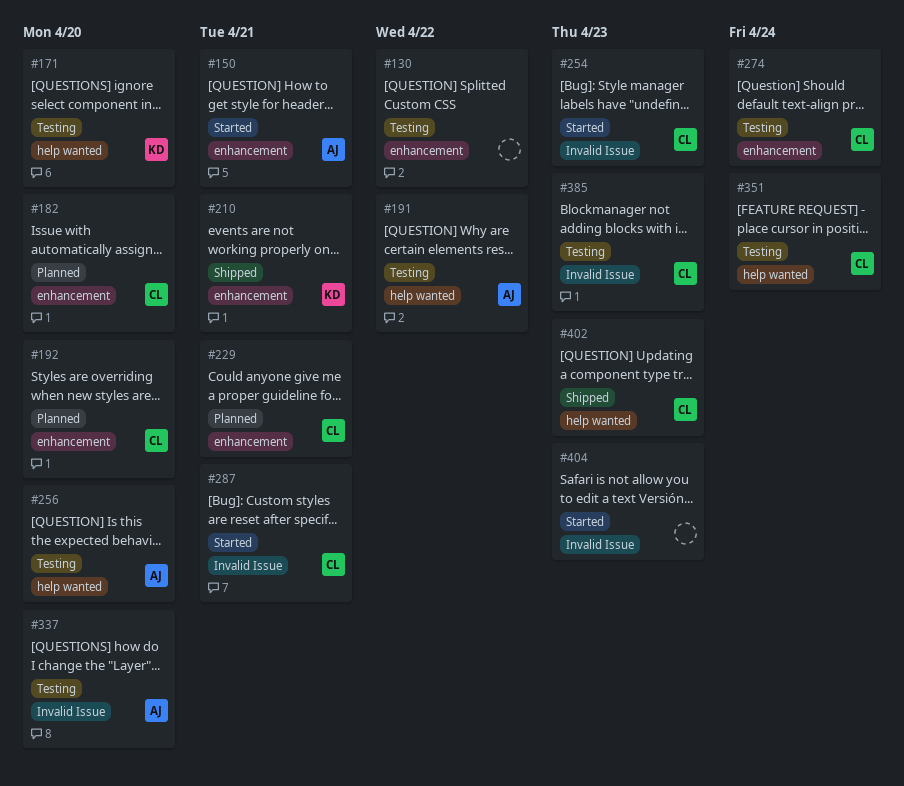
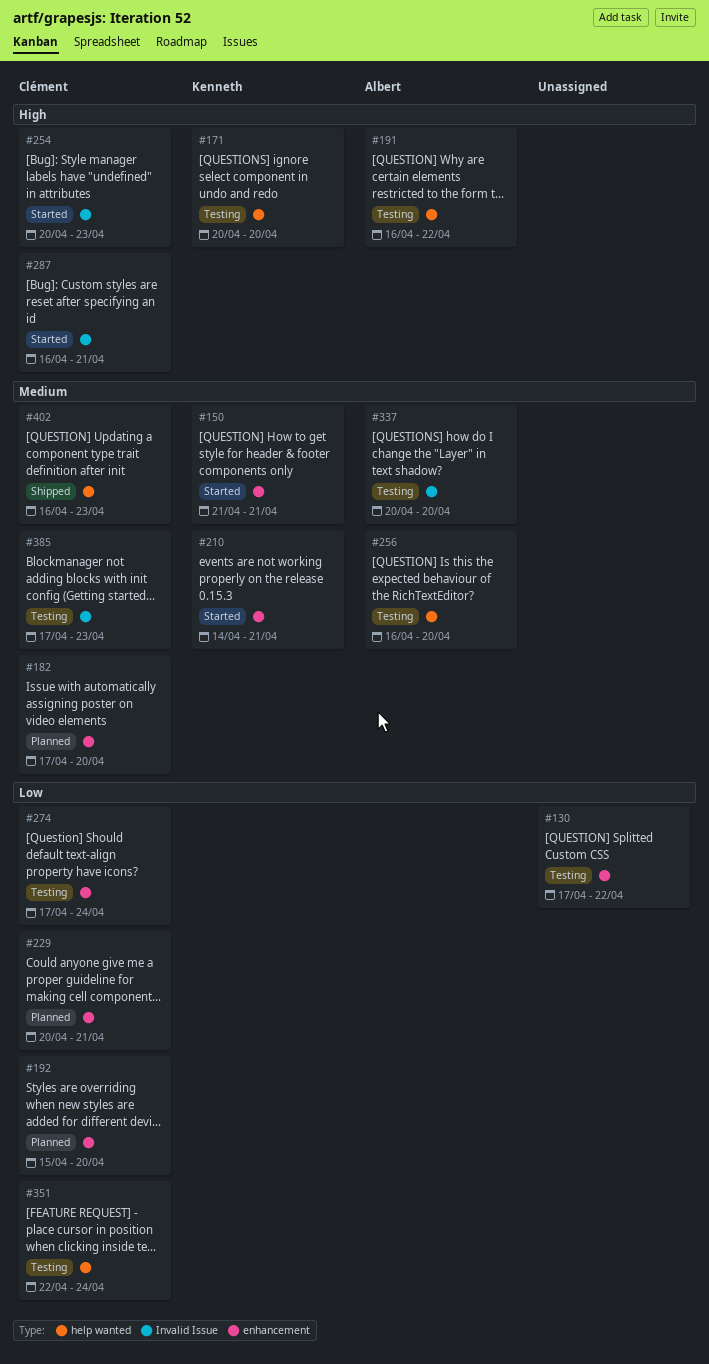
#150, owner: Albert -> Kenneth
#210, status: Shipped -> Started
#404: present -> none

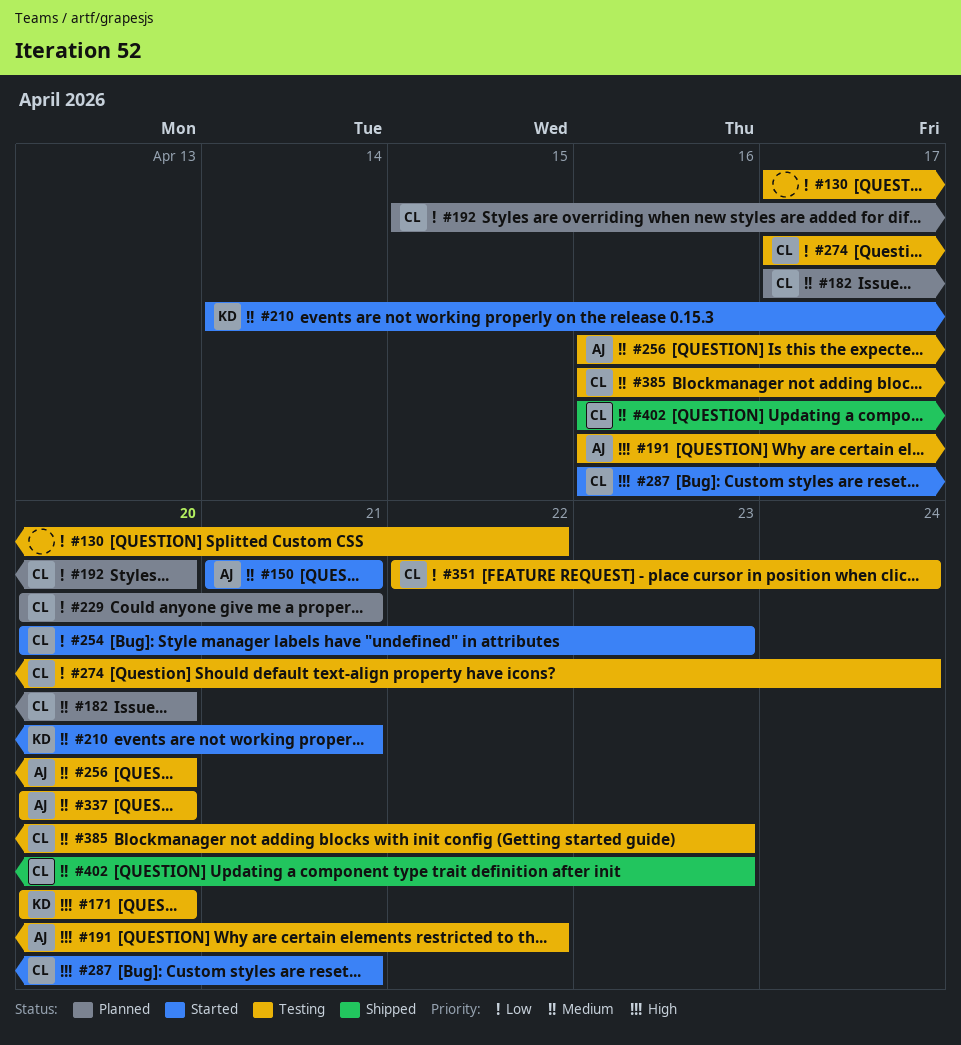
#150, owner: Kenneth -> Albert
#254, priority: High -> Low
#385, start: Apr 17 -> Apr 16

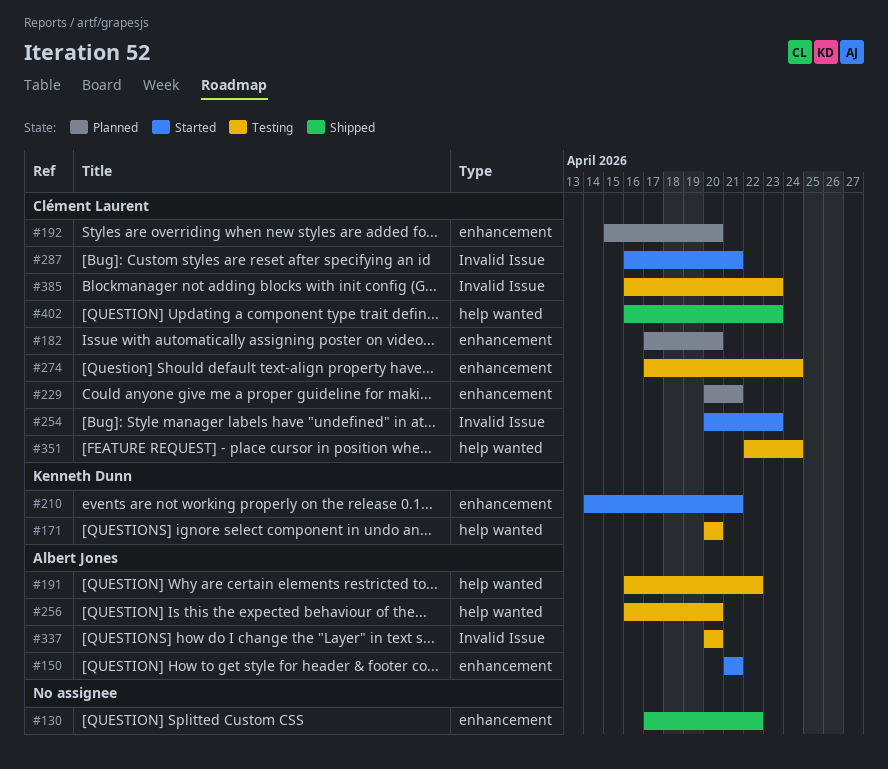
#130, status: Testing -> Shipped

